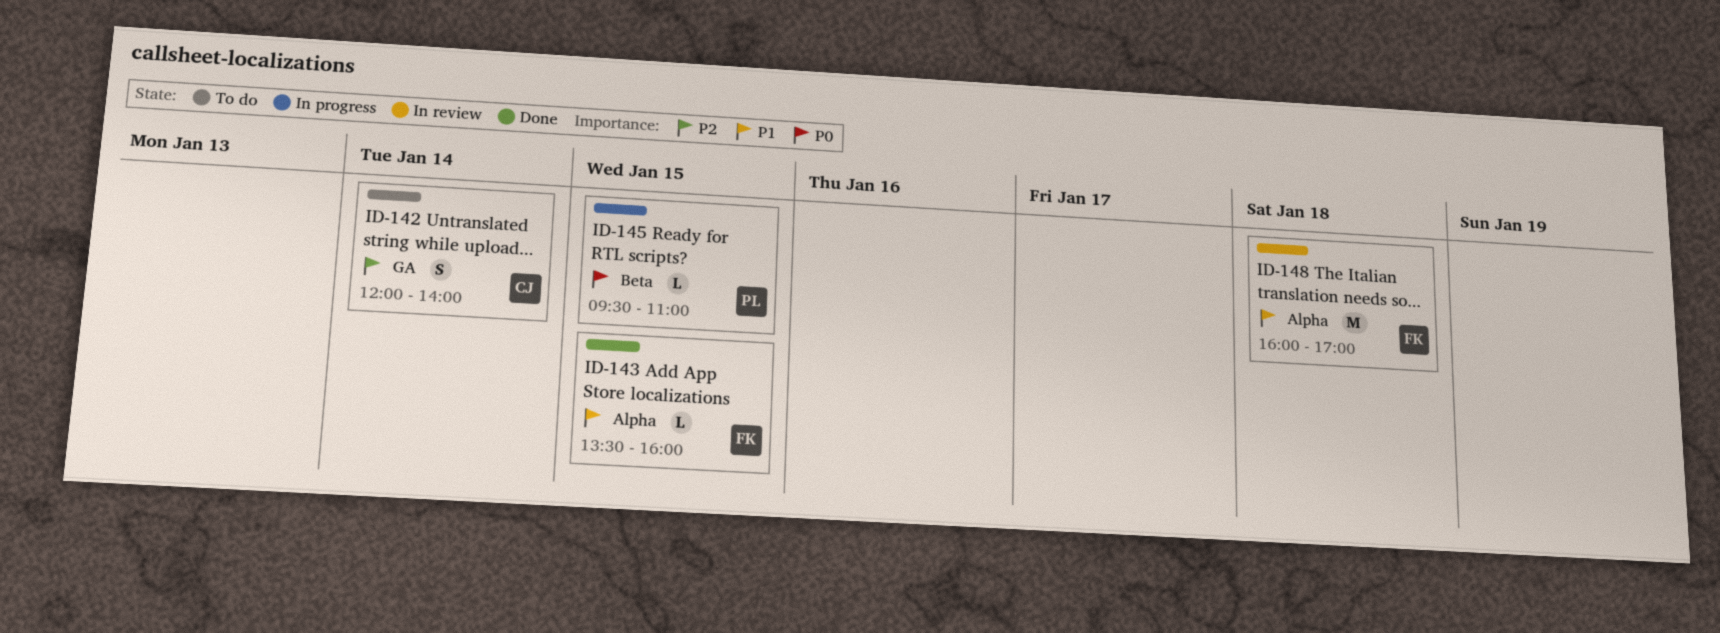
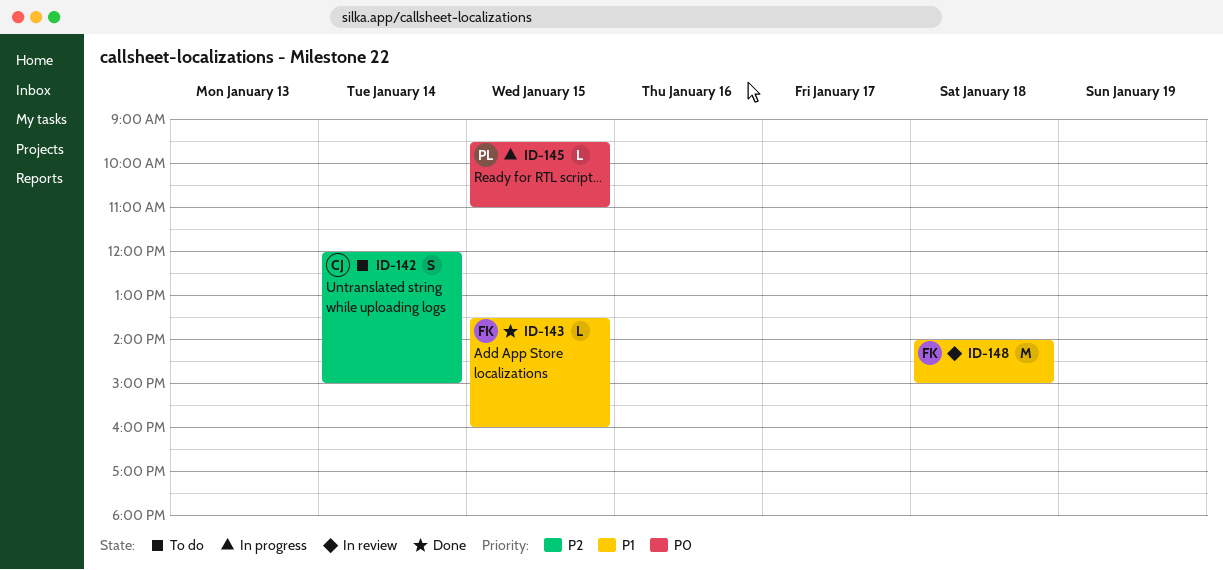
ID-142, ends: 14:00 -> 15:00
ID-148, begins: 16:00 -> 14:00
ID-148, ends: 17:00 -> 15:00

